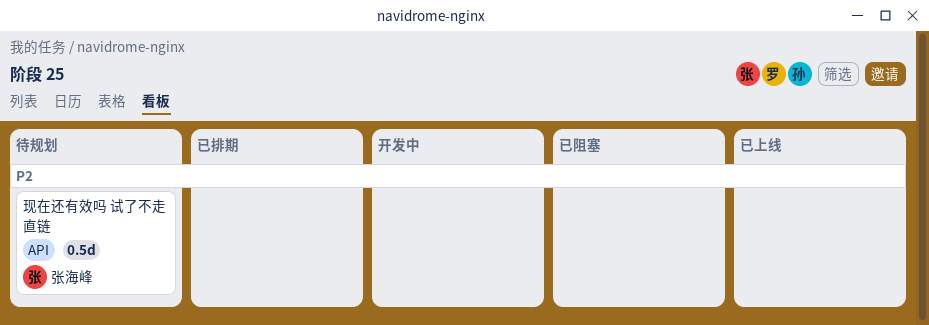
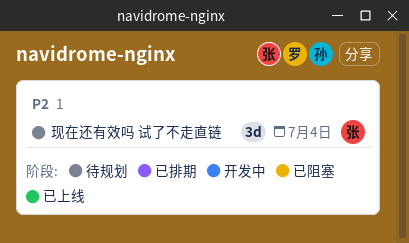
现在还有效吗 试了不走直链, estimate: 0.5d -> 3d

